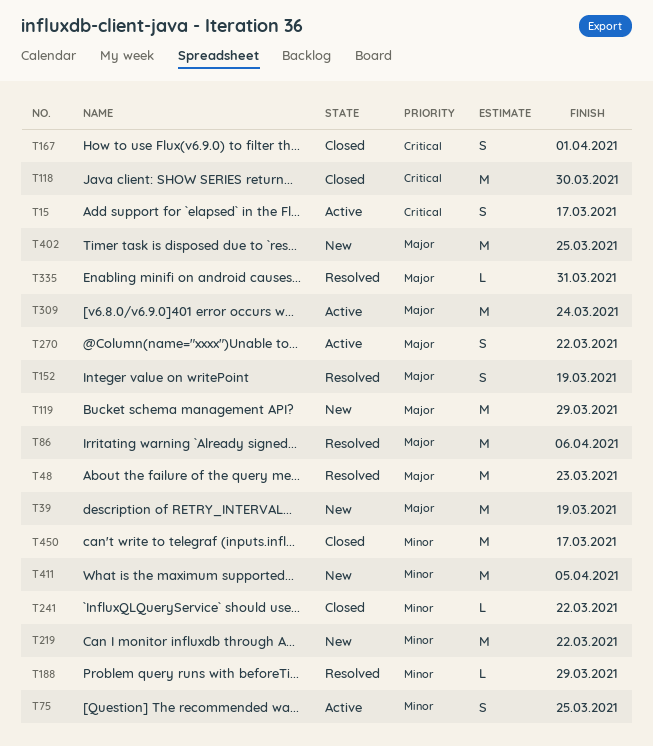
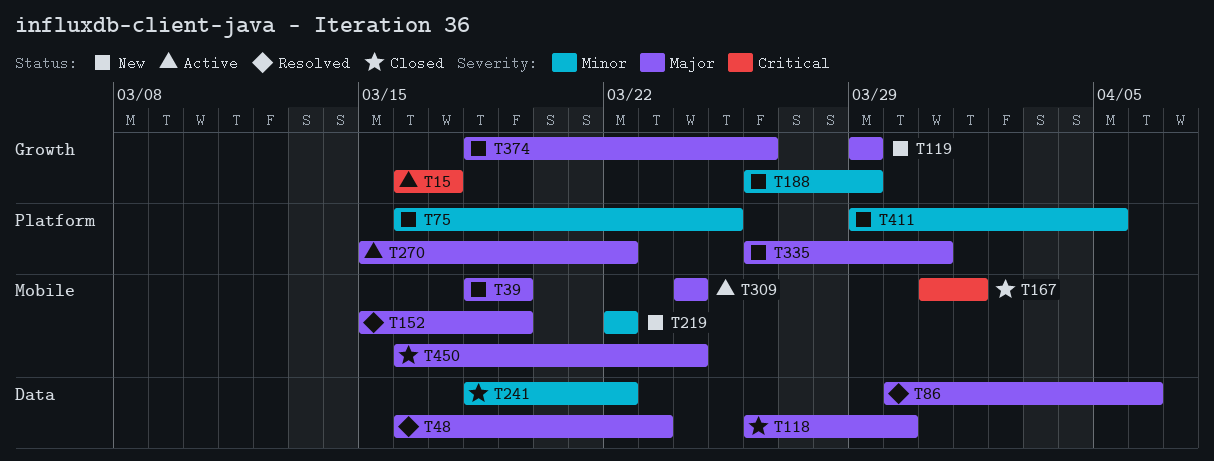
T75, status: Active -> New
T118, priority: Critical -> Major
T188, status: Resolved -> New
T335, status: Resolved -> New
T374: none -> present
T402: present -> none
T450, priority: Minor -> Major
T450, due: Mar 17 -> Mar 24

